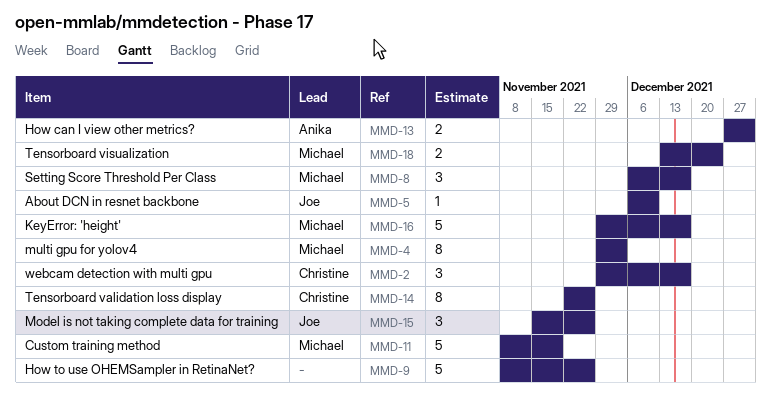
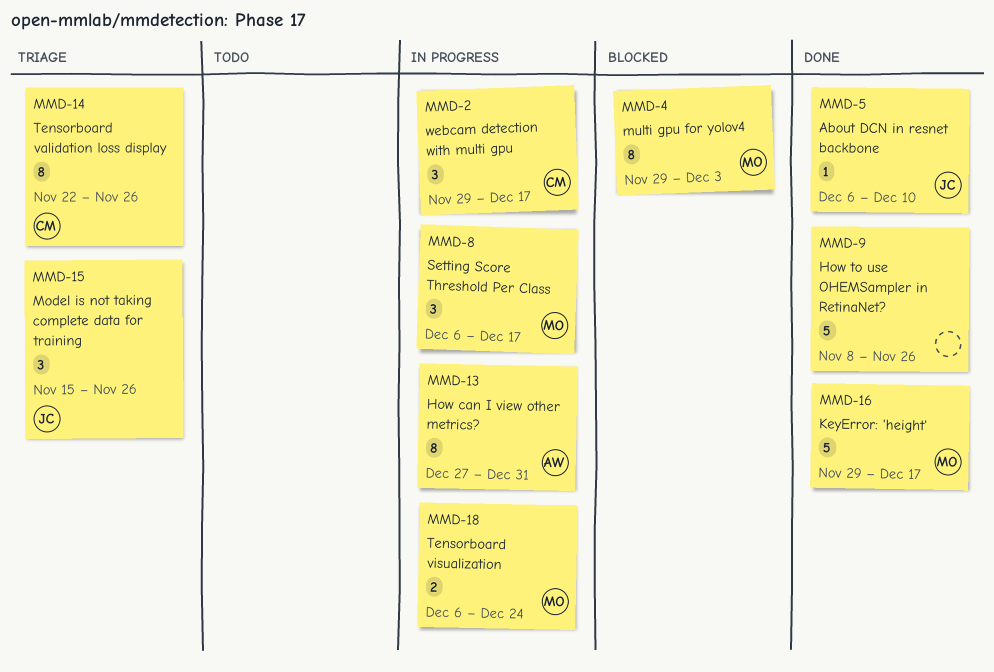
MMD-11: present -> none
MMD-13, estimate: 2 -> 8
MMD-18, start: Dec 13 -> Dec 6

